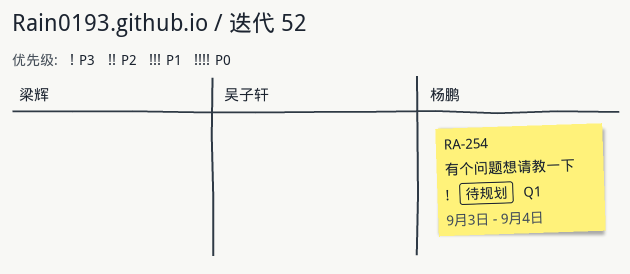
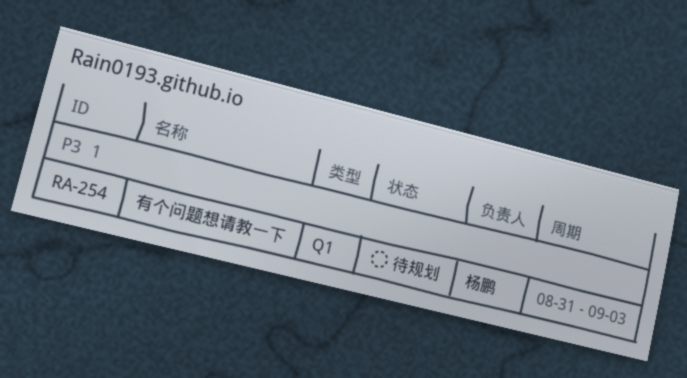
RA-254, start: Sep 3 -> Aug 31
RA-254, due: Sep 4 -> Sep 3

